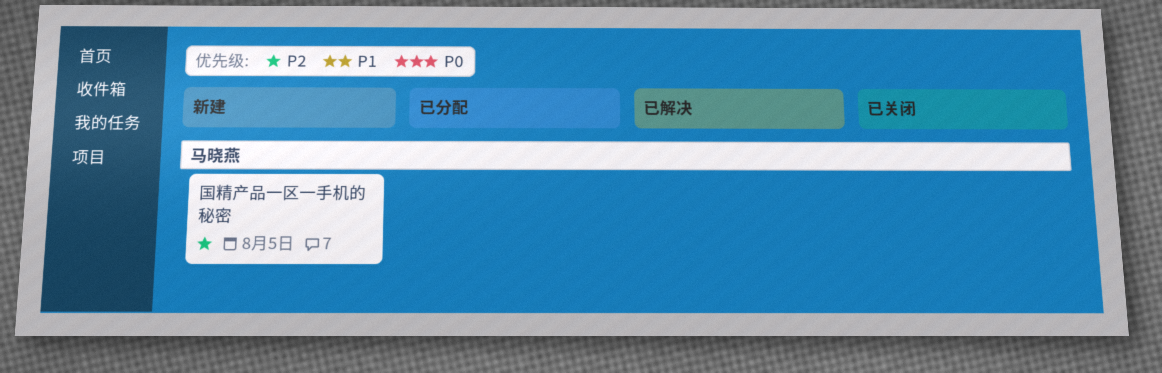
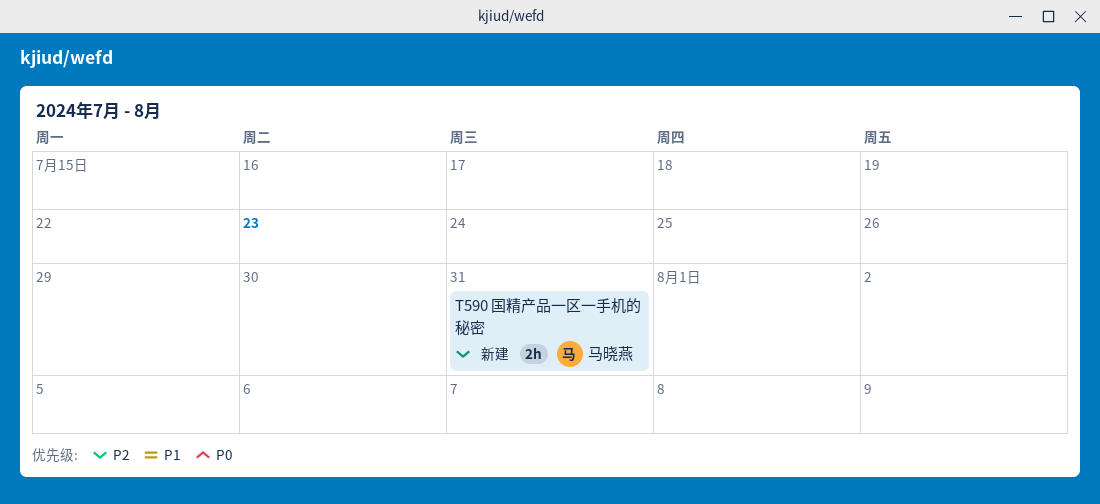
国精产品一区一手机的秘密, due: Aug 5 -> Jul 31

